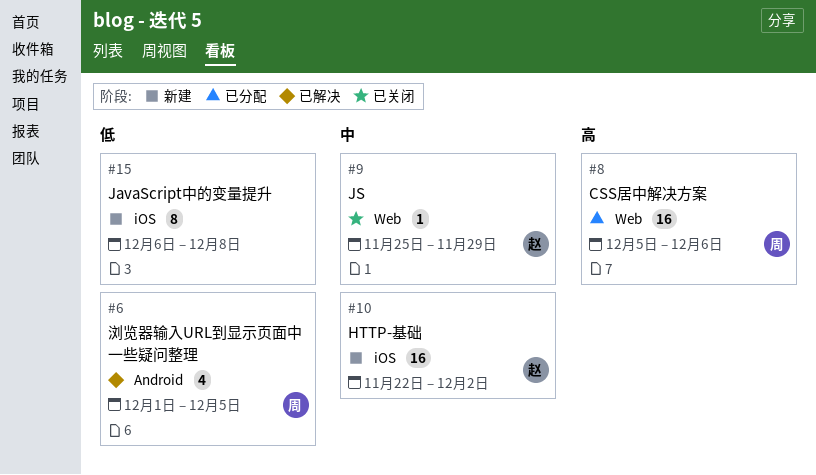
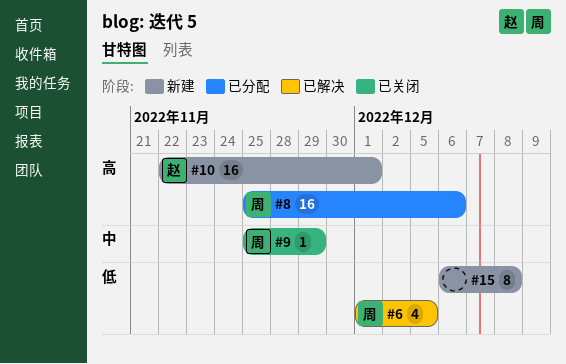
#8, start: Dec 5 -> Nov 25
#9, owner: 赵 -> 周
#10, priority: 中 -> 高
#10, due: Dec 2 -> Dec 1

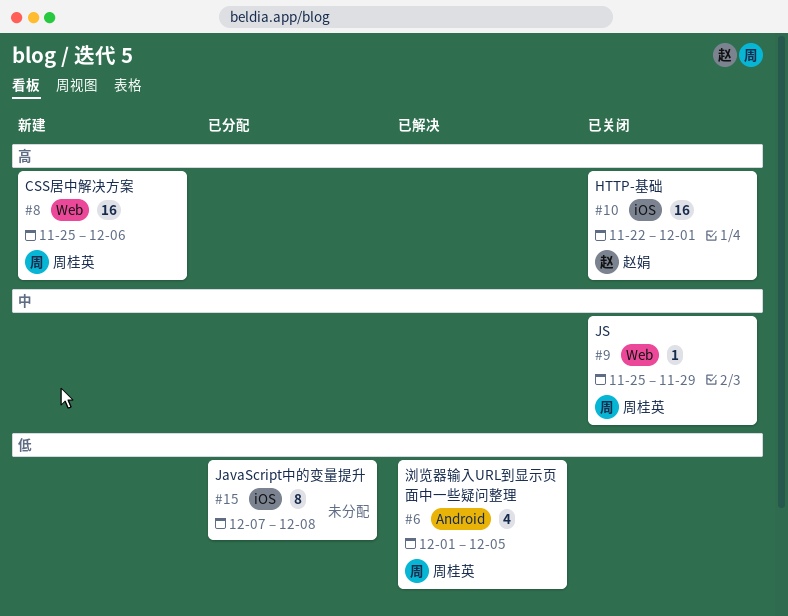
#8, status: 已分配 -> 新建
#10, status: 新建 -> 已关闭
#15, status: 新建 -> 已分配
#15, start: Dec 6 -> Dec 7

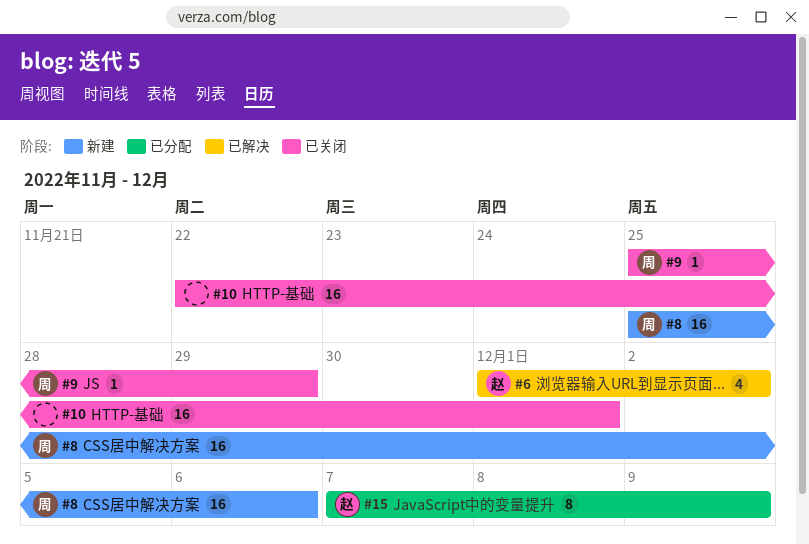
#6, owner: 周桂英 -> 赵娟
#6, due: Dec 5 -> Dec 2
#10, owner: 赵娟 -> none
#15, owner: none -> 赵娟
#15, due: Dec 8 -> Dec 9

